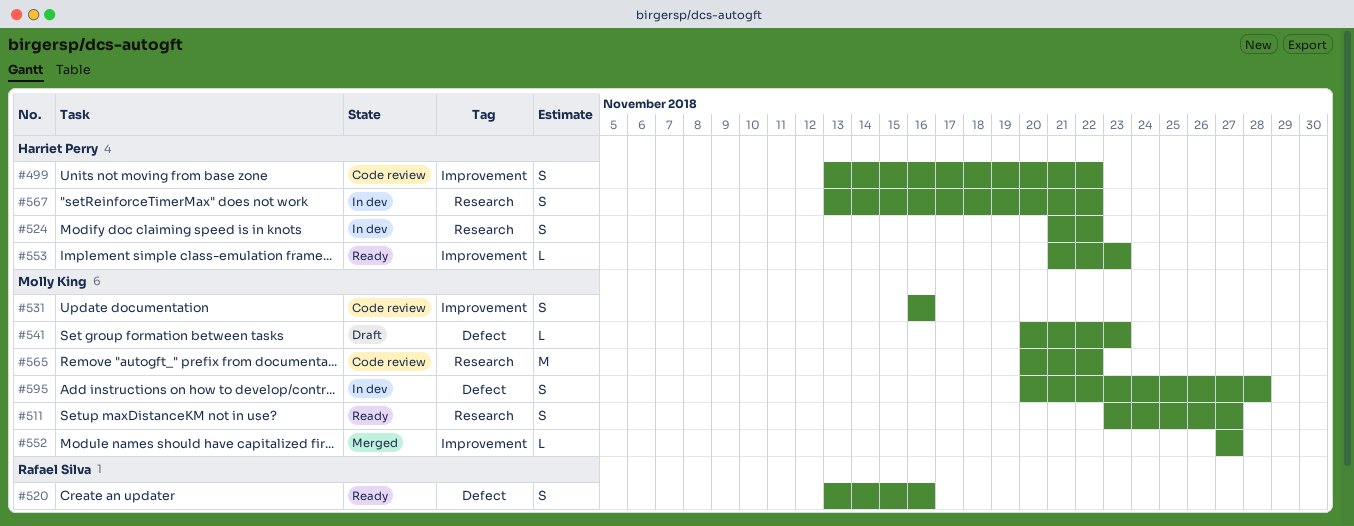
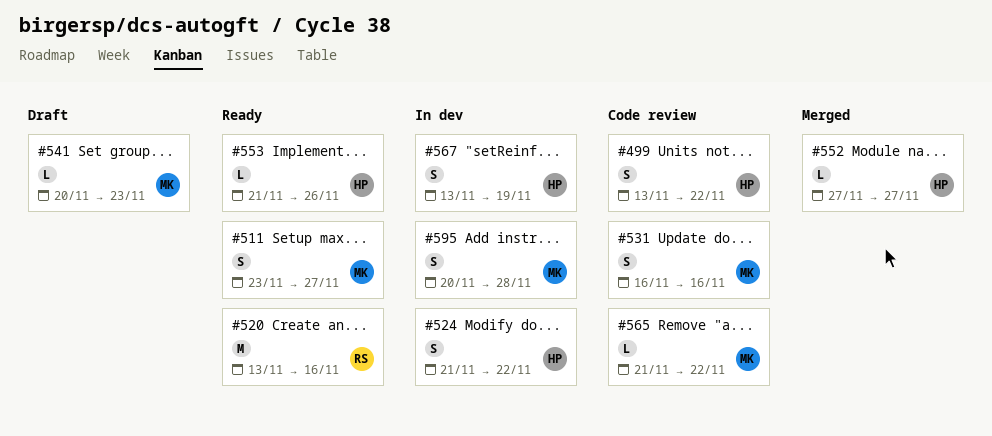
#520, estimate: S -> M
#552, owner: Molly King -> Harriet Perry
#553, due: Nov 23 -> Nov 26
#565, estimate: M -> L
#565, start: Nov 20 -> Nov 21
#567, due: Nov 22 -> Nov 19

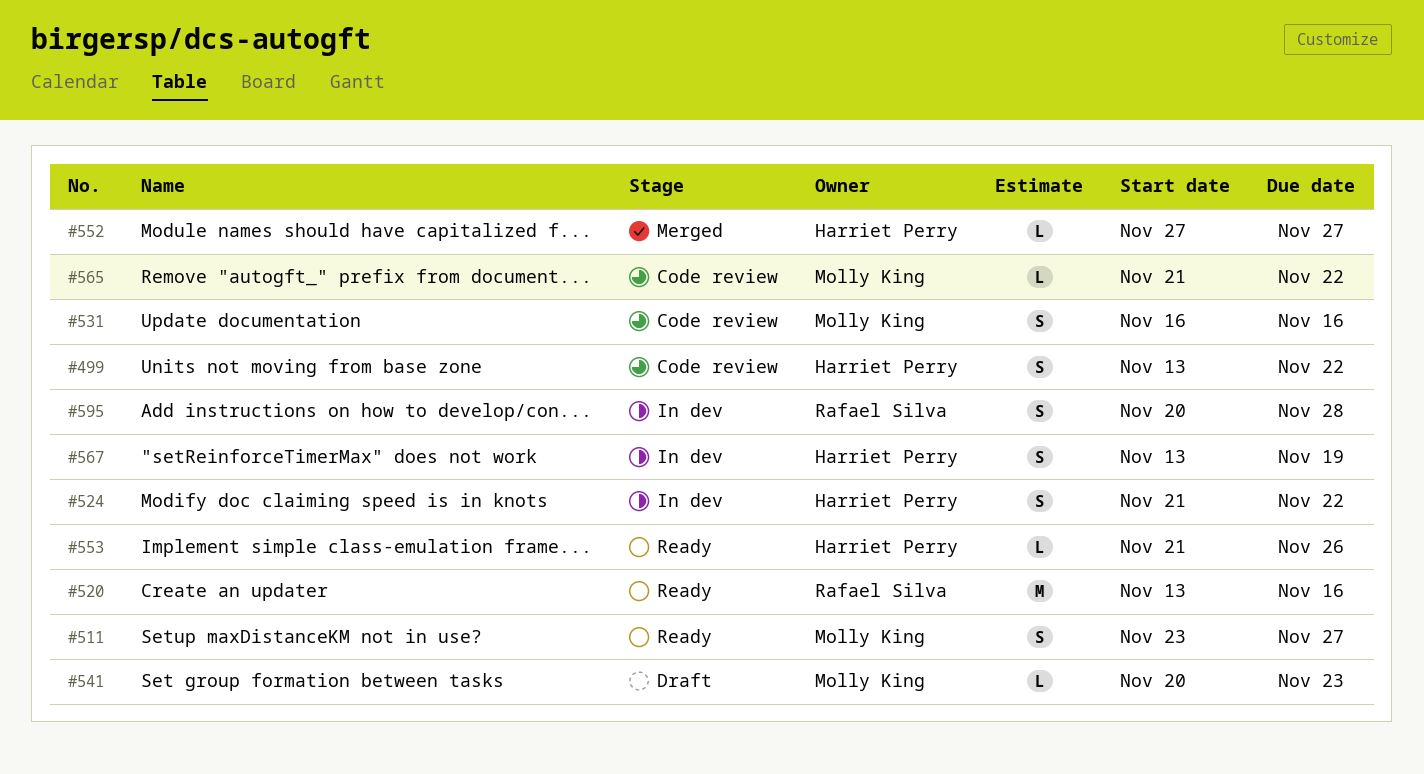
#595, owner: Molly King -> Rafael Silva

